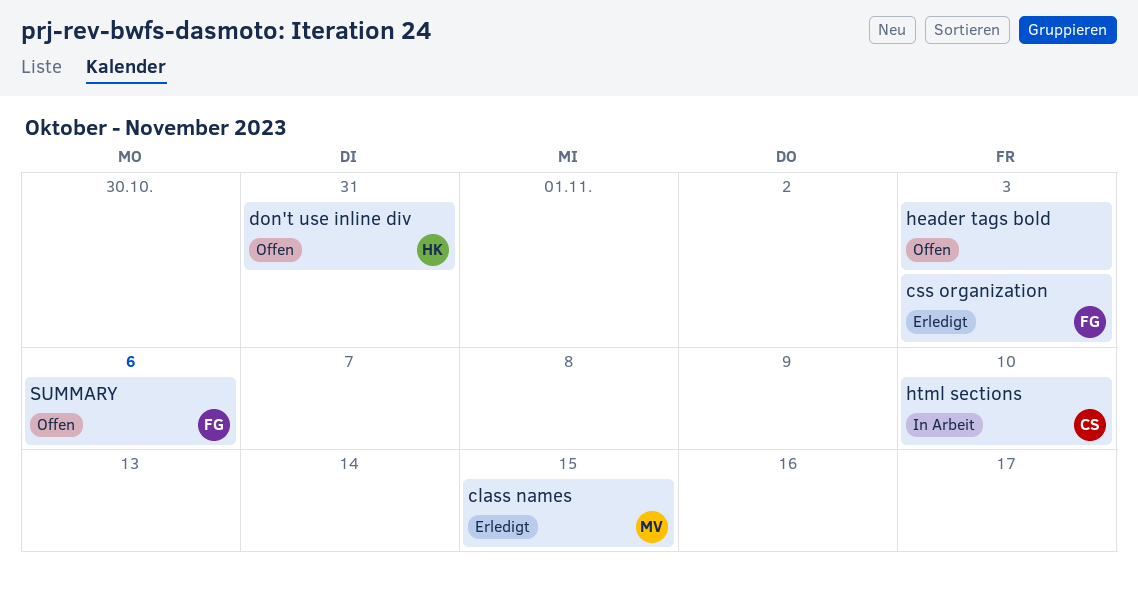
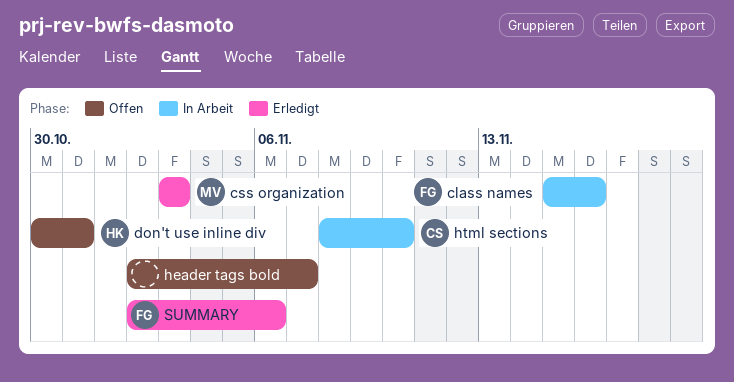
class names, status: Erledigt -> In Arbeit
class names, owner: MV -> FG
class names, due: Nov 15 -> Nov 16
css organization, owner: FG -> MV
header tags bold, due: Nov 3 -> Nov 7
SUMMARY, status: Offen -> Erledigt

